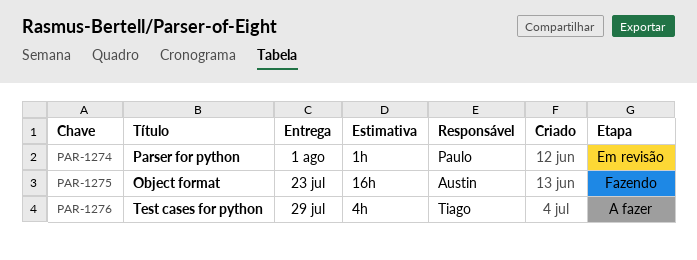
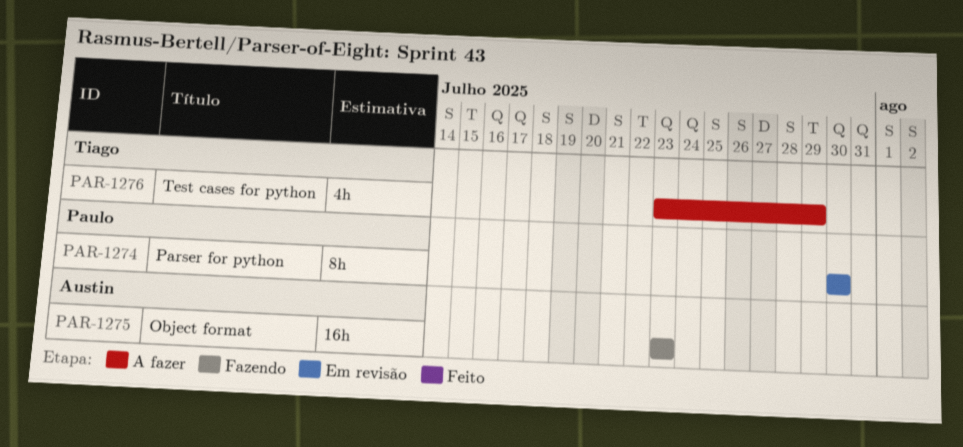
PAR-1274, estimate: 1h -> 8h
PAR-1274, due: Aug 1 -> Jul 30

